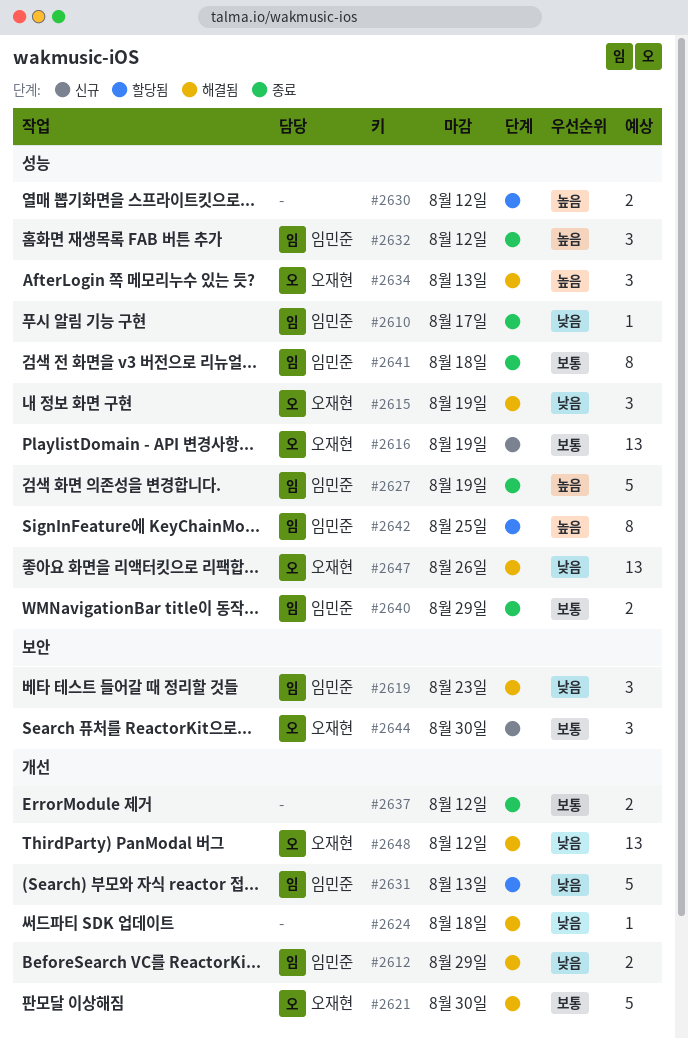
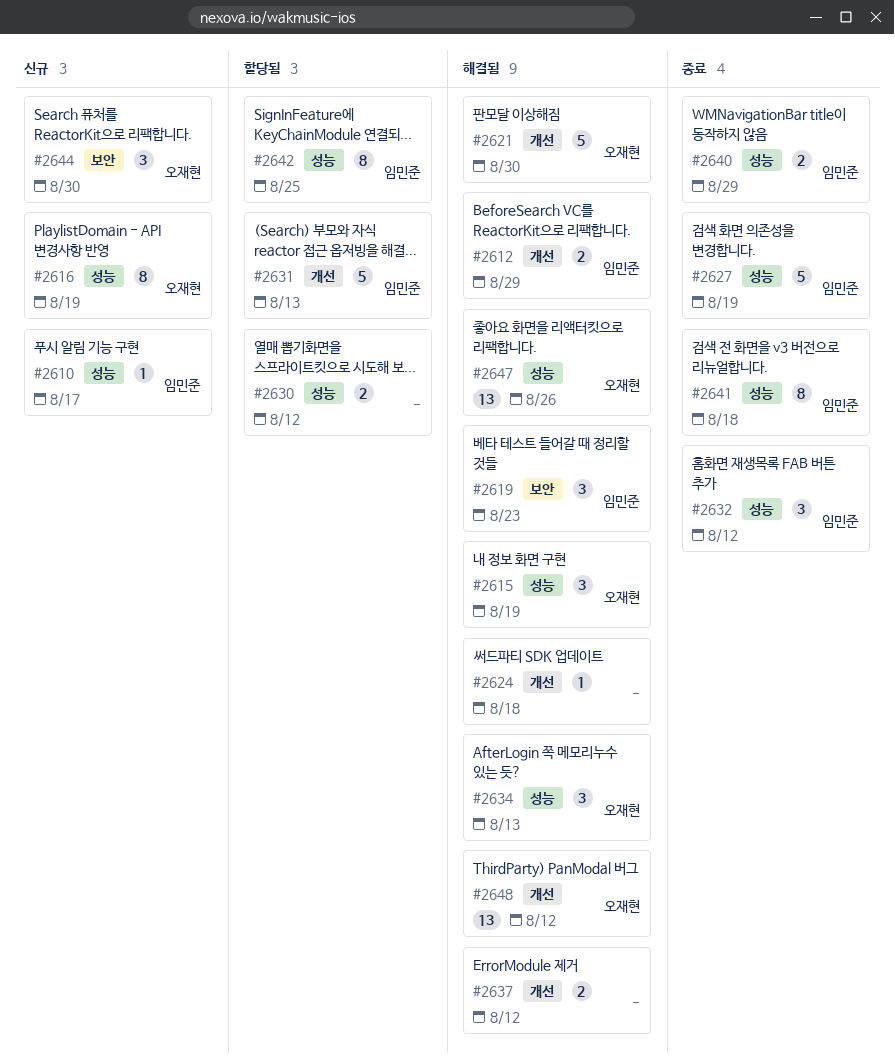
#2610, status: 종료 -> 신규
#2616, estimate: 13 -> 8
#2637, status: 종료 -> 해결됨

